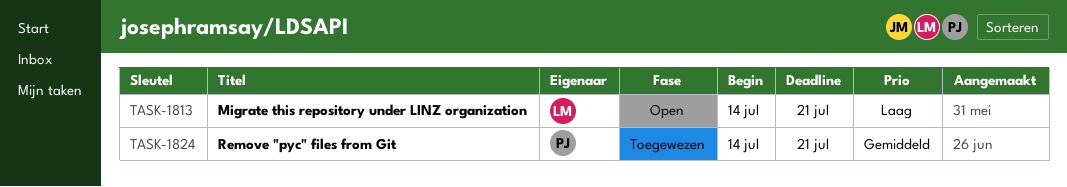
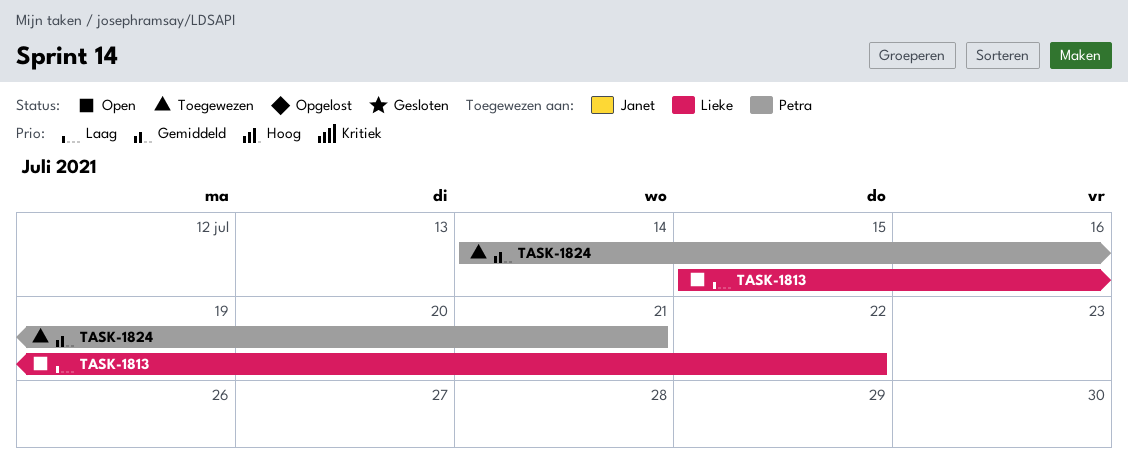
TASK-1813, start: Jul 14 -> Jul 15
TASK-1813, due: Jul 21 -> Jul 22

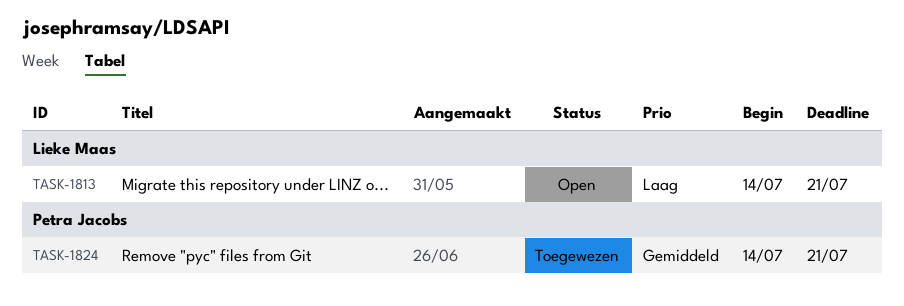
TASK-1813, start: Jul 15 -> Jul 14
TASK-1813, due: Jul 22 -> Jul 21

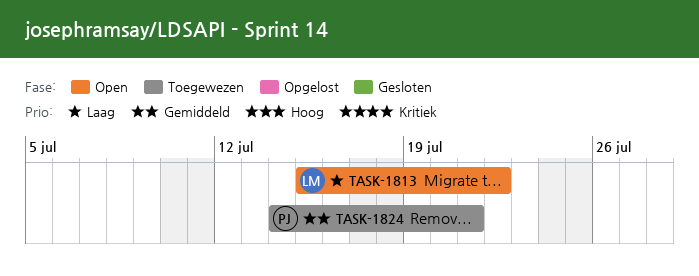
TASK-1813, start: Jul 14 -> Jul 15
TASK-1813, due: Jul 21 -> Jul 22

